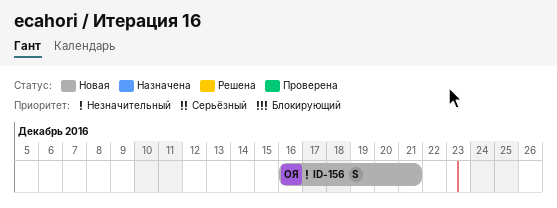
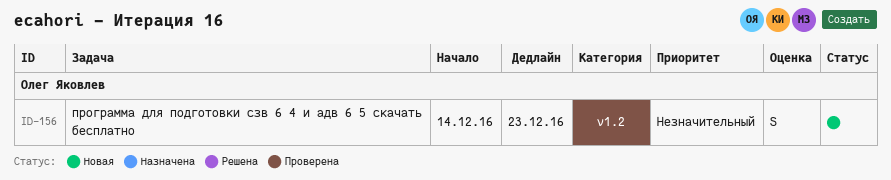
ID-156, start: Dec 16 -> Dec 14
ID-156, due: Dec 21 -> Dec 23

